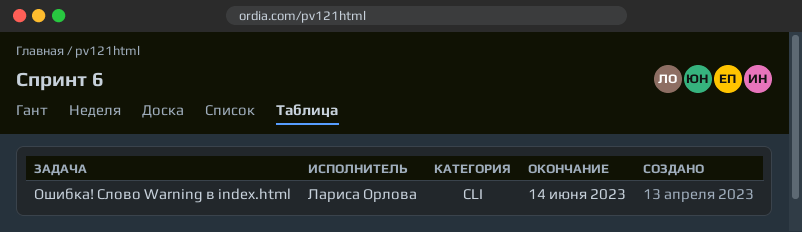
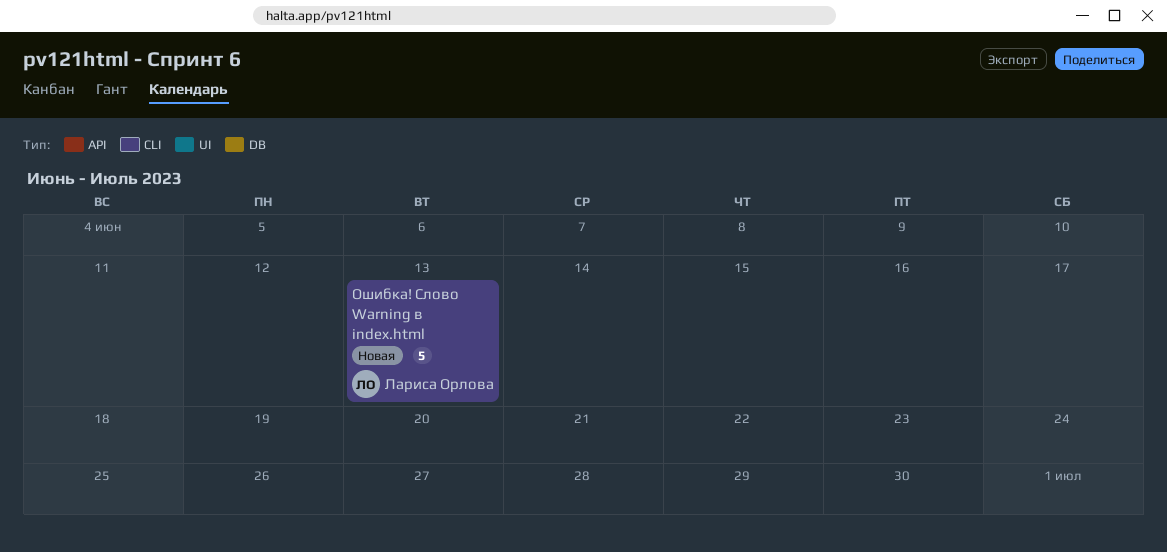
Ошибка! Слово Warning в index.html, due: Jun 14 -> Jun 13

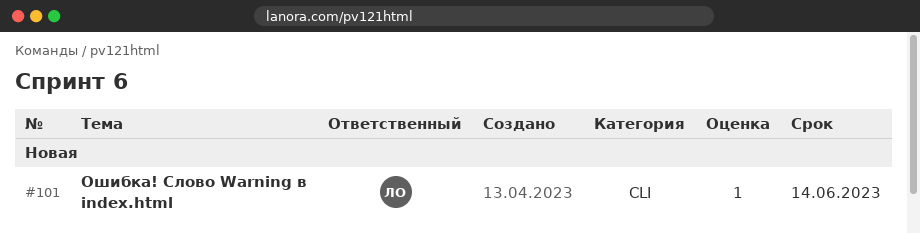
Ошибка! Слово Warning в index.html, estimate: 5 -> 1
Ошибка! Слово Warning в index.html, due: Jun 13 -> Jun 14

